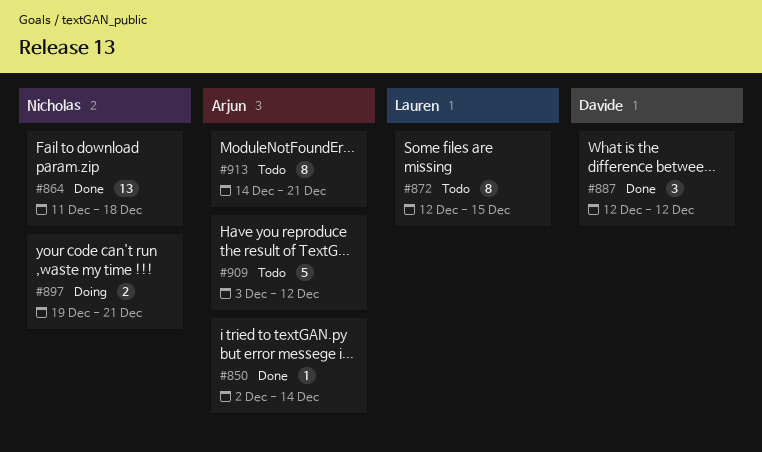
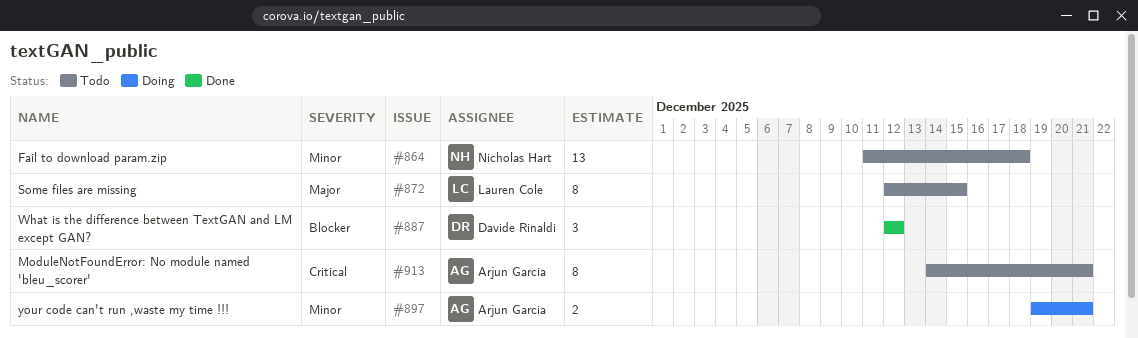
#850: present -> none
#864, status: Done -> Todo
#897, owner: Nicholas Hart -> Arjun Garcia
#909: present -> none

